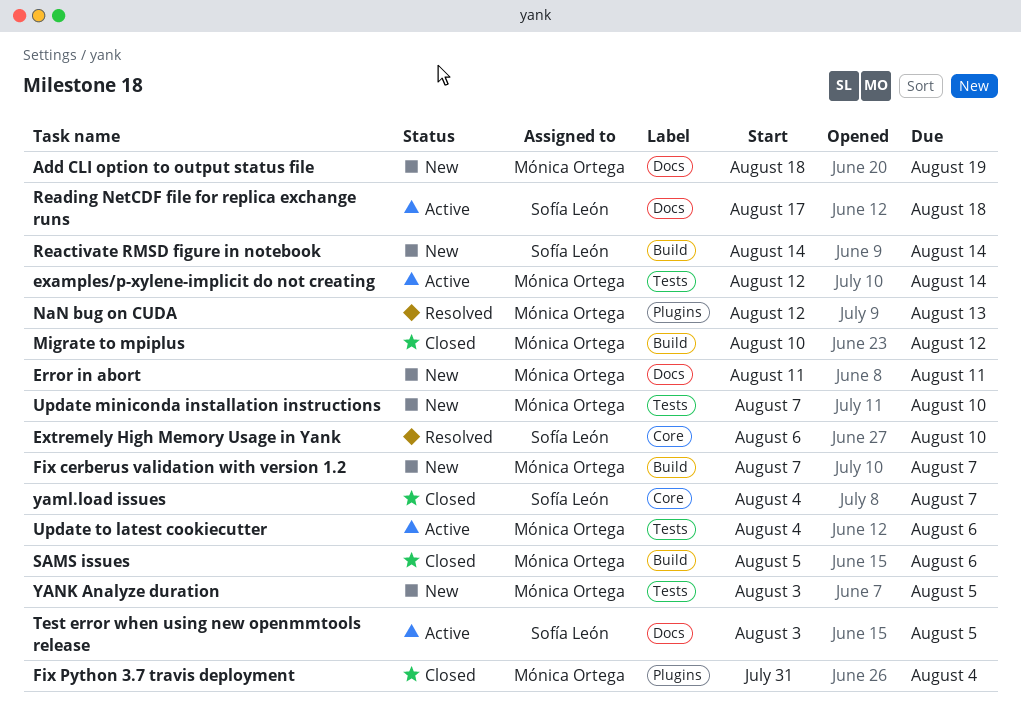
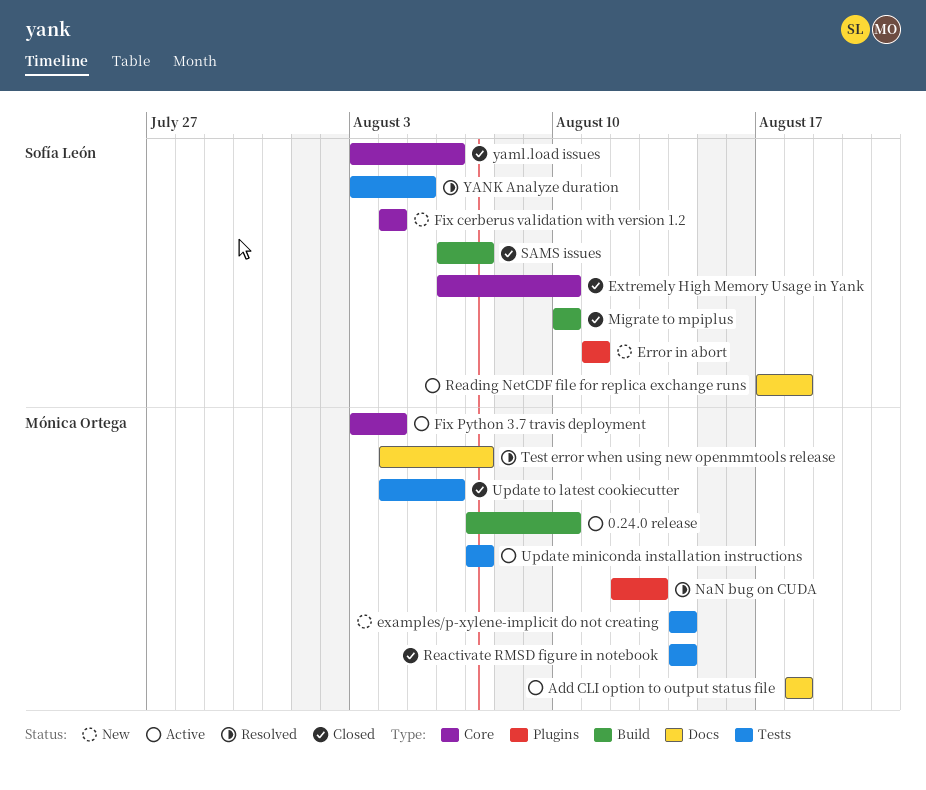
0.24.0 release: none -> present
Add CLI option to output status file, status: New -> Active
Add CLI option to output status file, due: Aug 19 -> Aug 18
Error in abort, owner: Mónica Ortega -> Sofía León
Error in abort, label: Docs -> Plugins
examples/p-xylene-implicit do not creating, status: Active -> New
examples/p-xylene-implicit do not creating, start: Aug 12 -> Aug 14
Extremely High Memory Usage in Yank, status: Resolved -> Closed
Fix cerberus validation with version 1.2, owner: Mónica Ortega -> Sofía León
Fix cerberus validation with version 1.2, label: Build -> Core
Fix cerberus validation with version 1.2, start: Aug 7 -> Aug 4
Fix cerberus validation with version 1.2, due: Aug 7 -> Aug 4
Fix Python 3.7 travis deployment, status: Closed -> Active
Fix Python 3.7 travis deployment, label: Plugins -> Core
Fix Python 3.7 travis deployment, start: Jul 31 -> Aug 3
Migrate to mpiplus, owner: Mónica Ortega -> Sofía León
Migrate to mpiplus, due: Aug 12 -> Aug 10
Reactivate RMSD figure in notebook, status: New -> Closed
Reactivate RMSD figure in notebook, owner: Sofía León -> Mónica Ortega
Reactivate RMSD figure in notebook, label: Build -> Tests
SAMS issues, owner: Mónica Ortega -> Sofía León
SAMS issues, start: Aug 5 -> Aug 6
SAMS issues, due: Aug 6 -> Aug 7
Test error when using new openmmtools release, status: Active -> Resolved
Test error when using new openmmtools release, owner: Sofía León -> Mónica Ortega
Test error when using new openmmtools release, start: Aug 3 -> Aug 4
Test error when using new openmmtools release, due: Aug 5 -> Aug 7
Update miniconda installation instructions, status: New -> Active
Update miniconda installation instructions, due: Aug 10 -> Aug 7
Update to latest cookiecutter, status: Active -> Closed
yaml.load issues, start: Aug 4 -> Aug 3
yaml.load issues, due: Aug 7 -> Aug 6
YANK Analyze duration, status: New -> Resolved
YANK Analyze duration, owner: Mónica Ortega -> Sofía León

